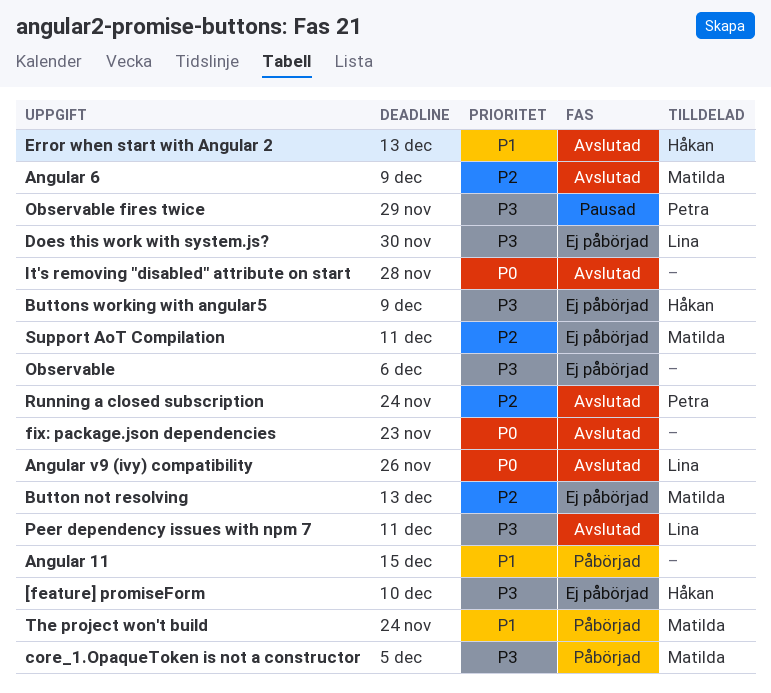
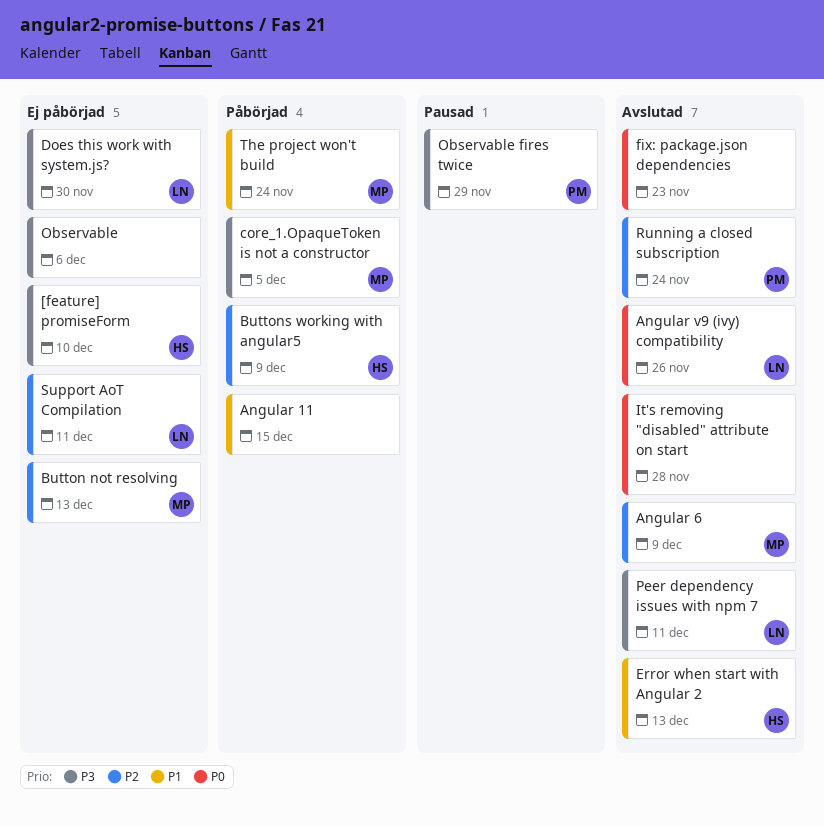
Buttons working with angular5, status: Ej påbörjad -> Påbörjad
Buttons working with angular5, priority: P3 -> P2
Support AoT Compilation, owner: Matilda -> Lina

